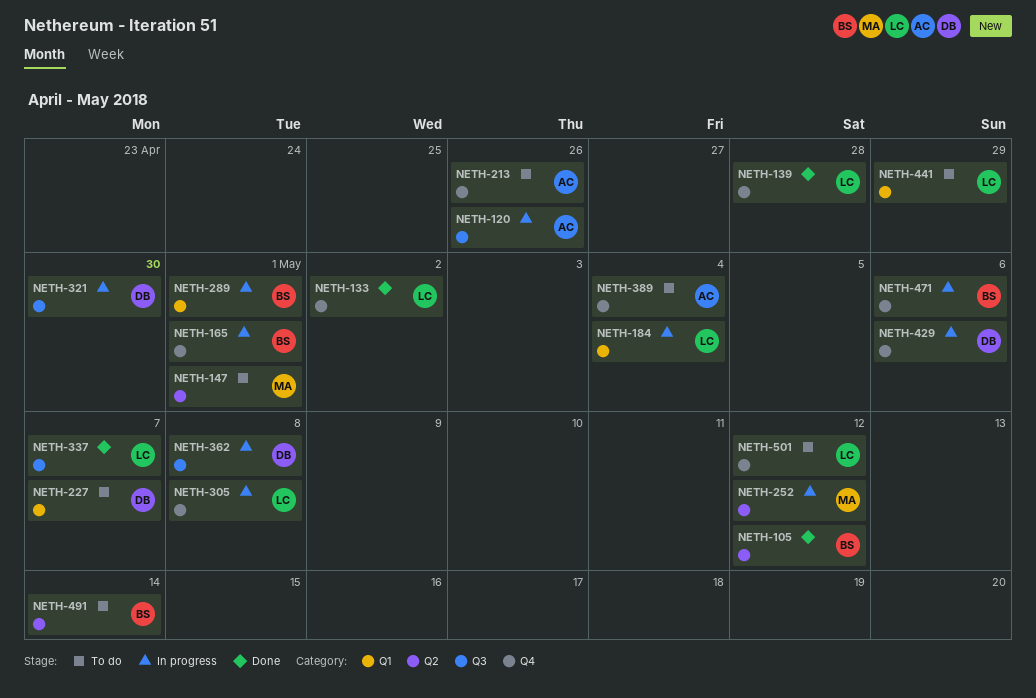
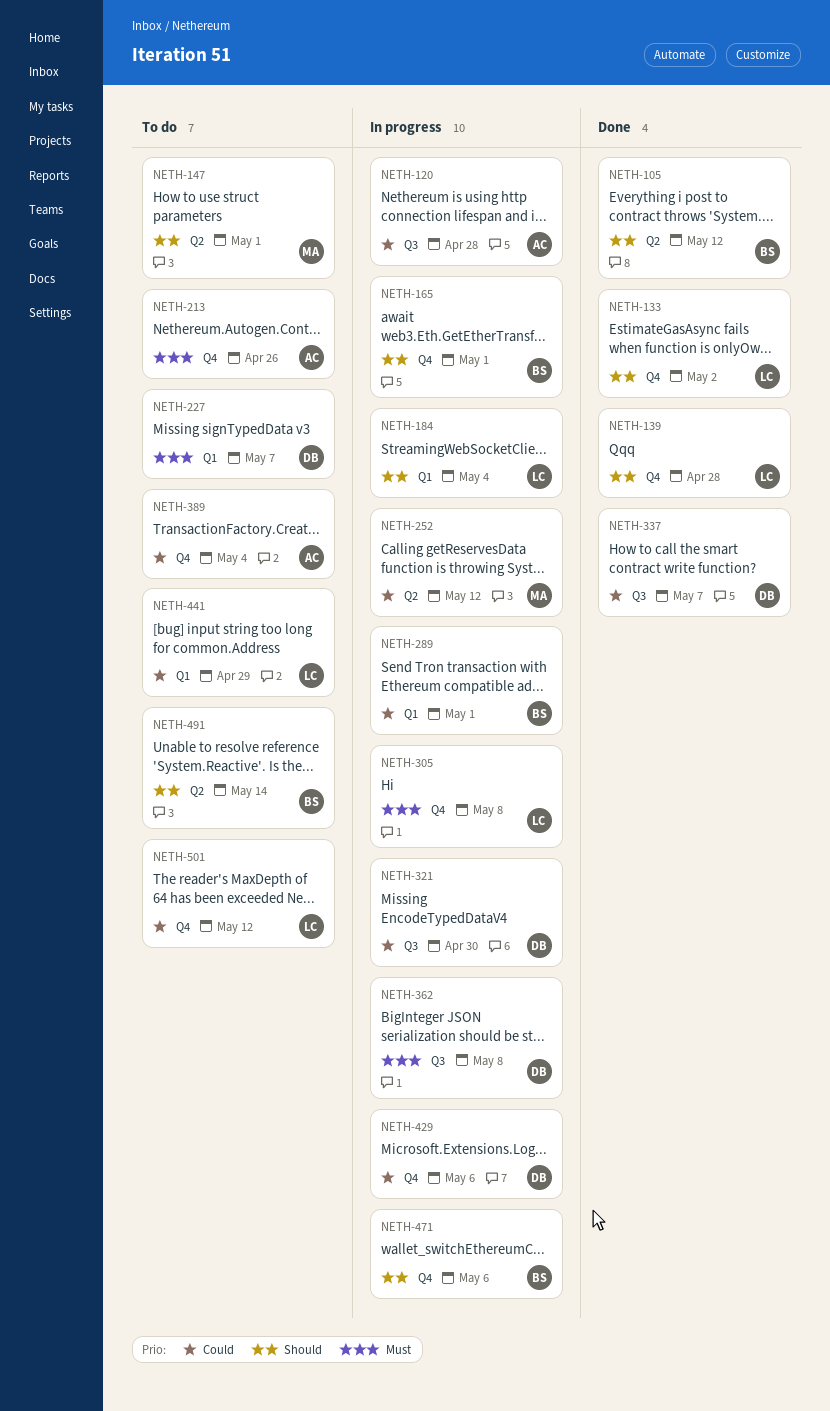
NETH-120, due: Apr 26 -> Apr 28
NETH-337, owner: LC -> DB

